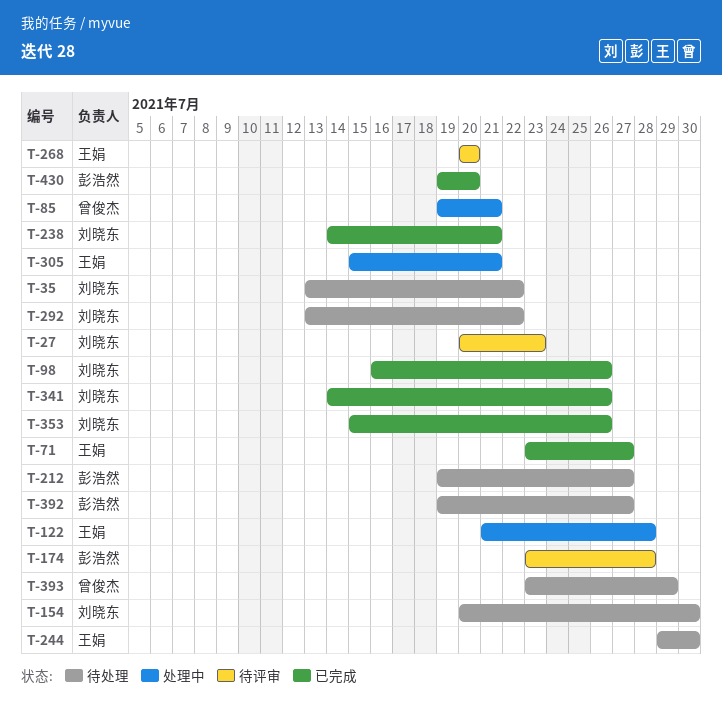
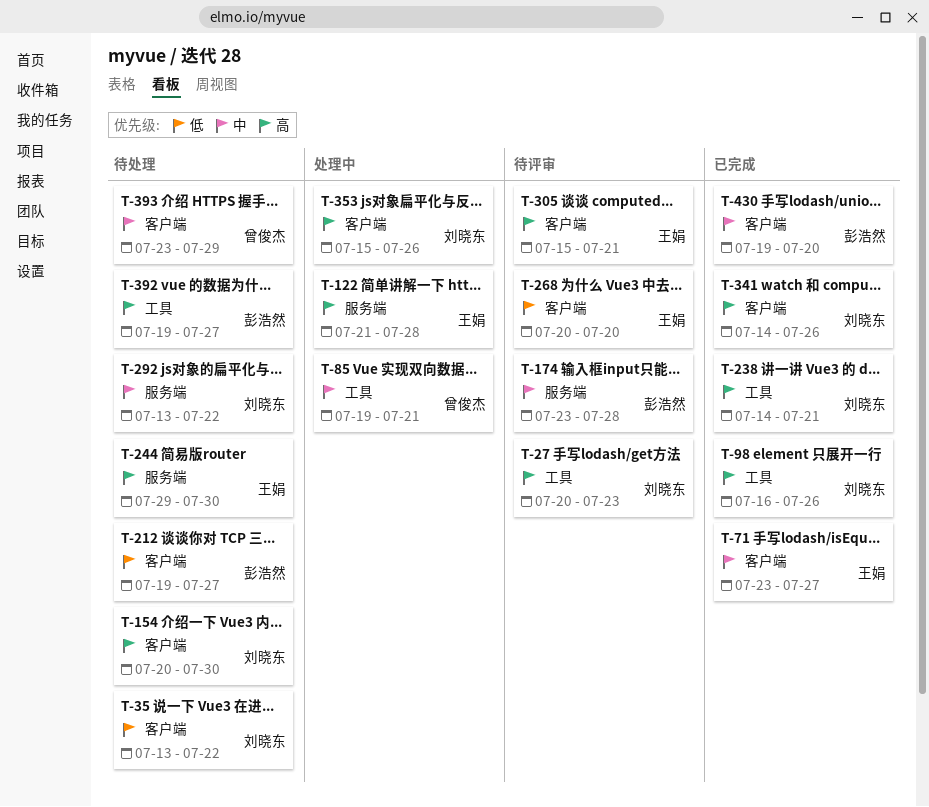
T-305, status: 处理中 -> 待评审
T-353, status: 已完成 -> 处理中

